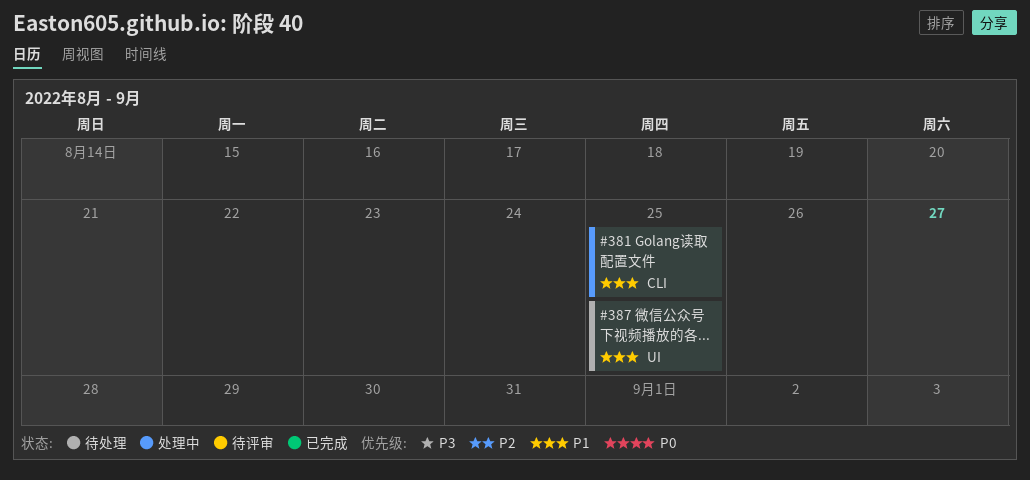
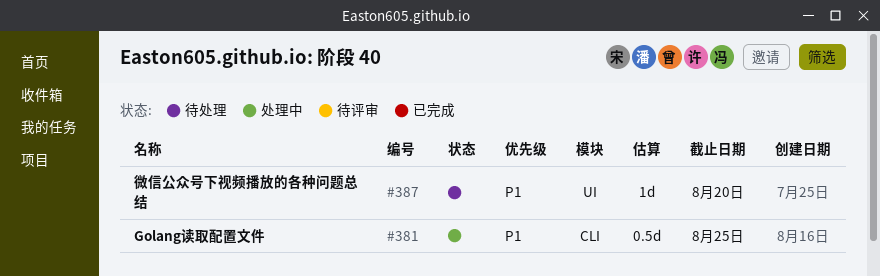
#387, due: Aug 25 -> Aug 20

